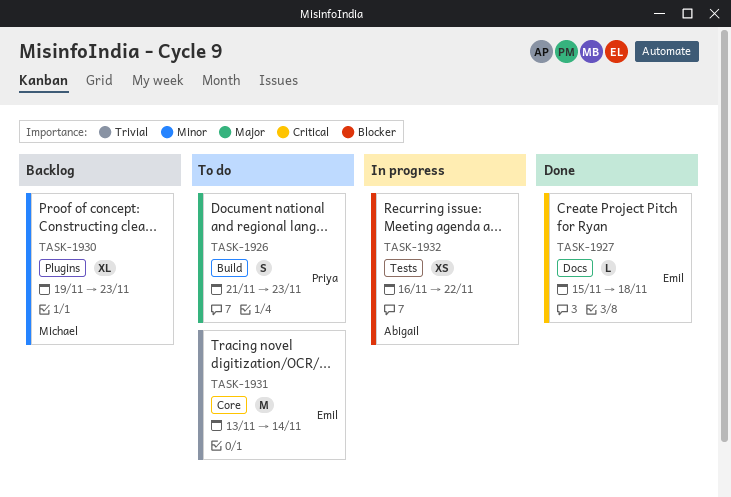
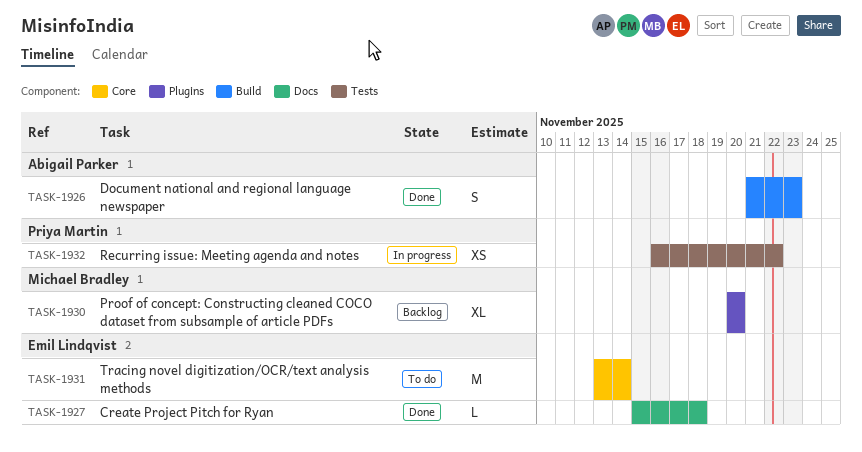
TASK-1926, status: To do -> Done
TASK-1926, owner: Priya Martin -> Abigail Parker
TASK-1930, start: Nov 19 -> Nov 20
TASK-1930, due: Nov 23 -> Nov 20
TASK-1932, owner: Abigail Parker -> Priya Martin

